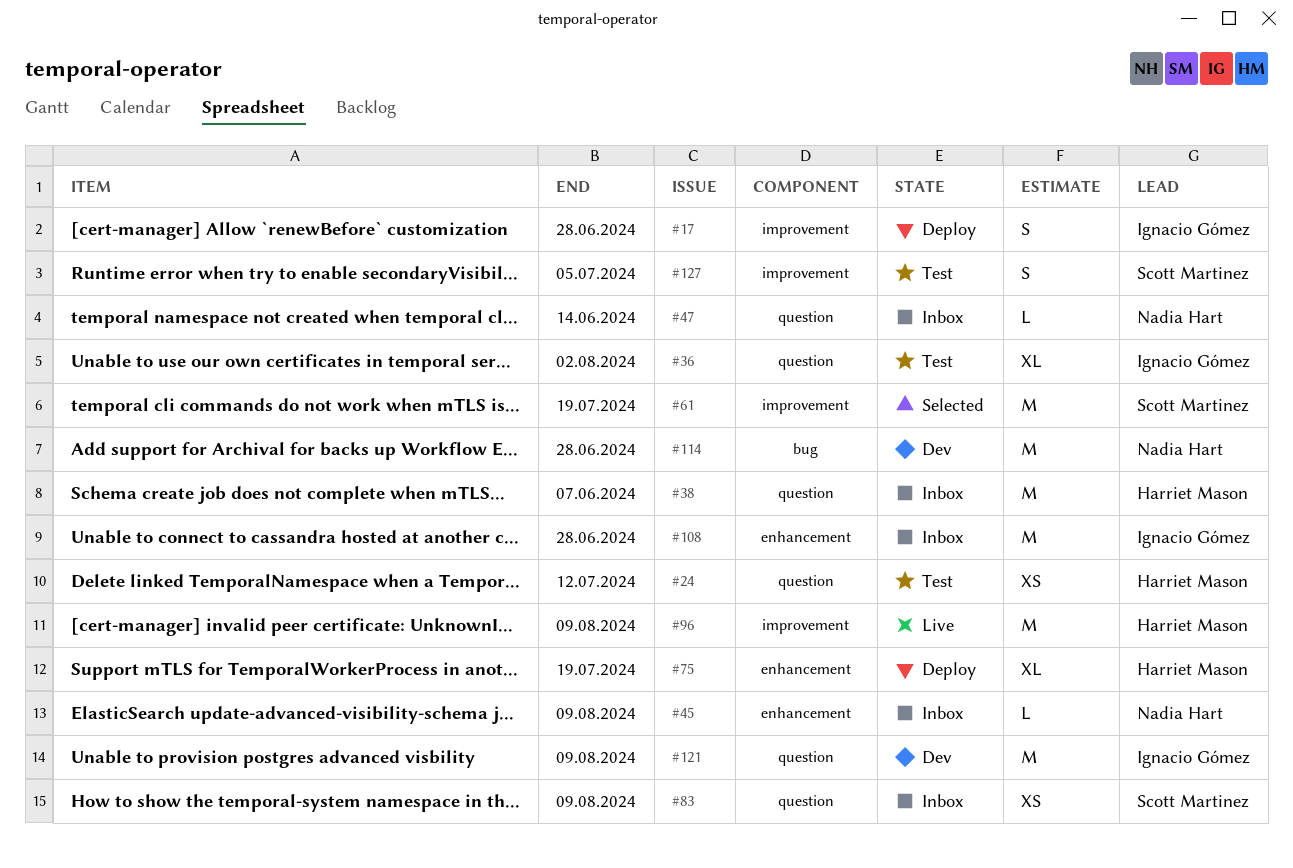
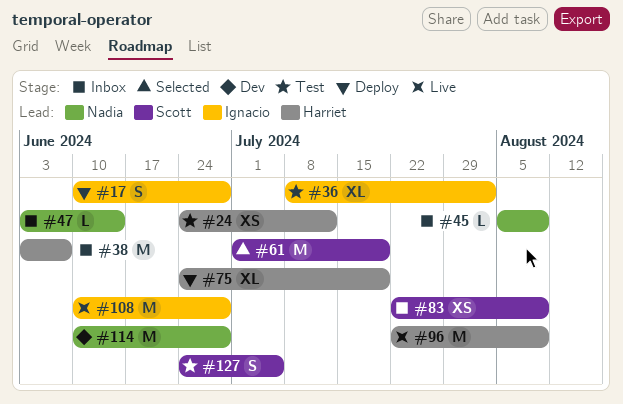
#108, status: Inbox -> Live
#121: present -> none

